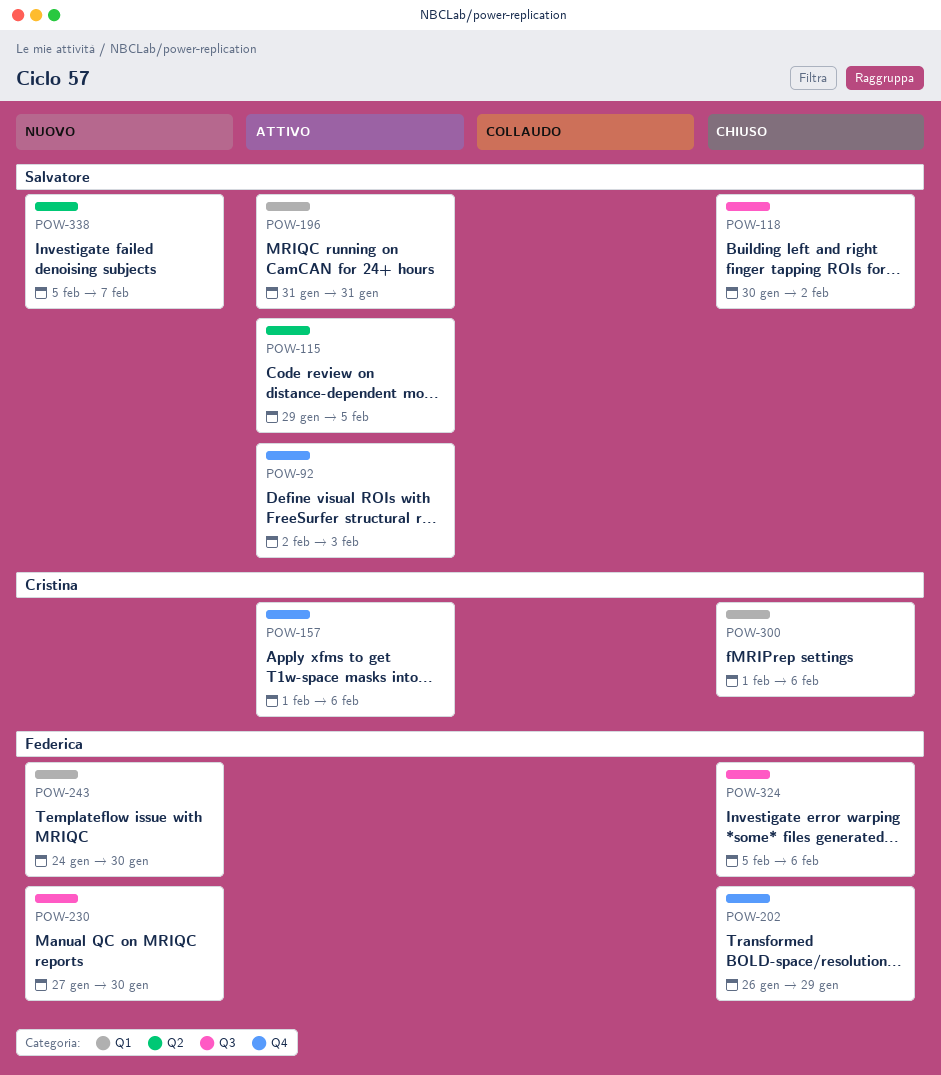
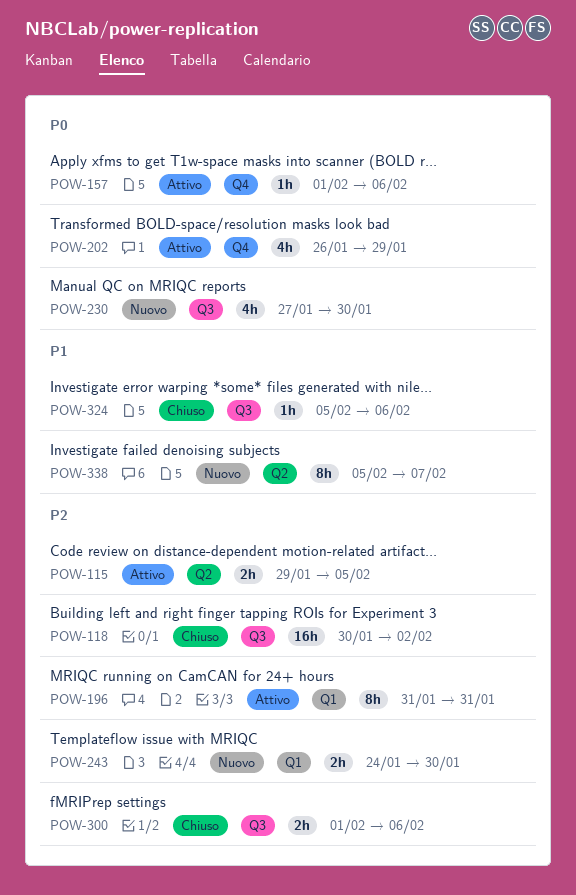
POW-92: present -> none
POW-202, status: Chiuso -> Attivo
POW-300, label: Q1 -> Q3

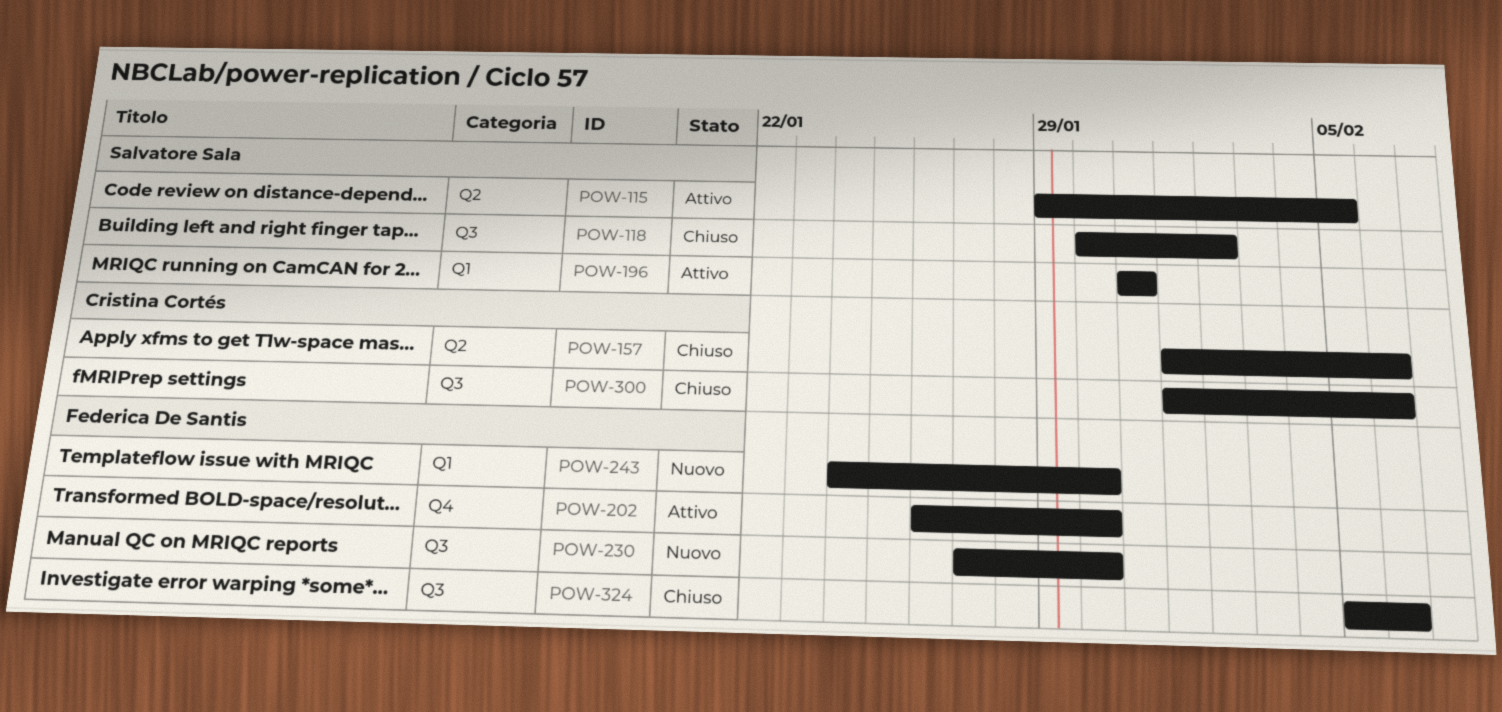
POW-157, status: Attivo -> Chiuso
POW-157, label: Q4 -> Q2
POW-202, due: Jan 29 -> Jan 30
POW-338: present -> none

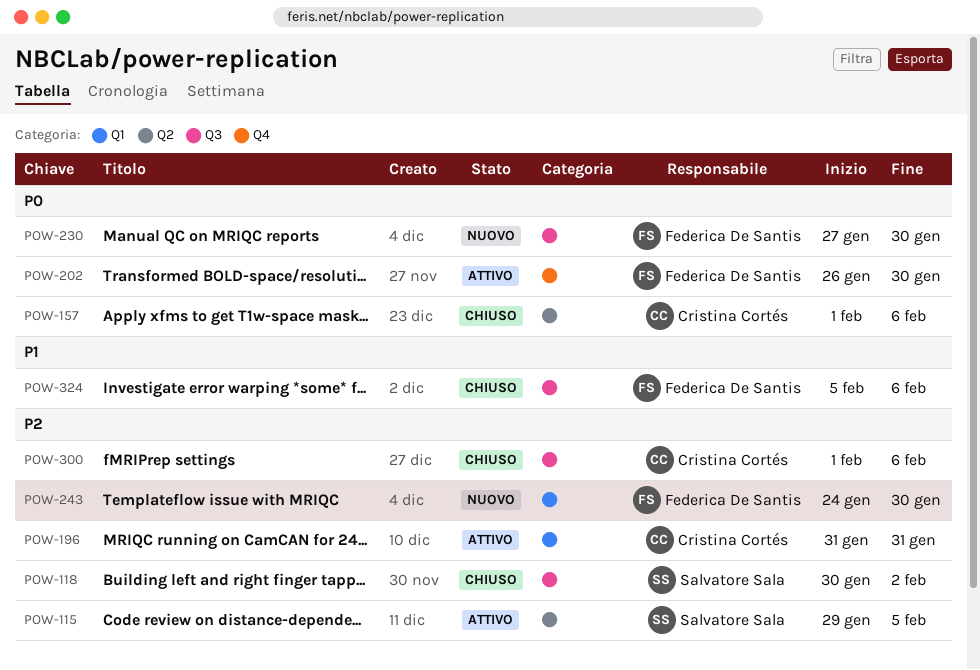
POW-196, owner: Salvatore Sala -> Cristina Cortés

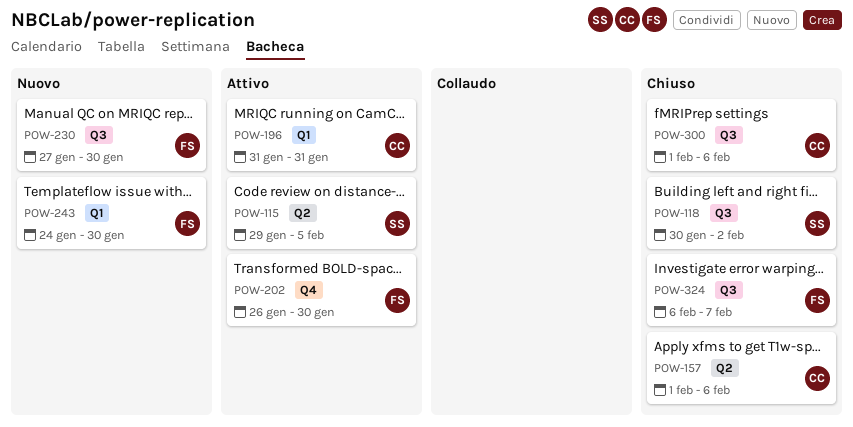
POW-324, start: Feb 5 -> Feb 6
POW-324, due: Feb 6 -> Feb 7

